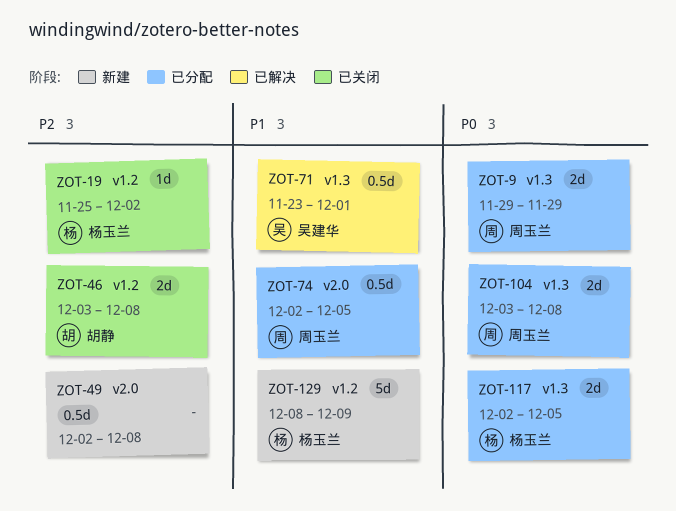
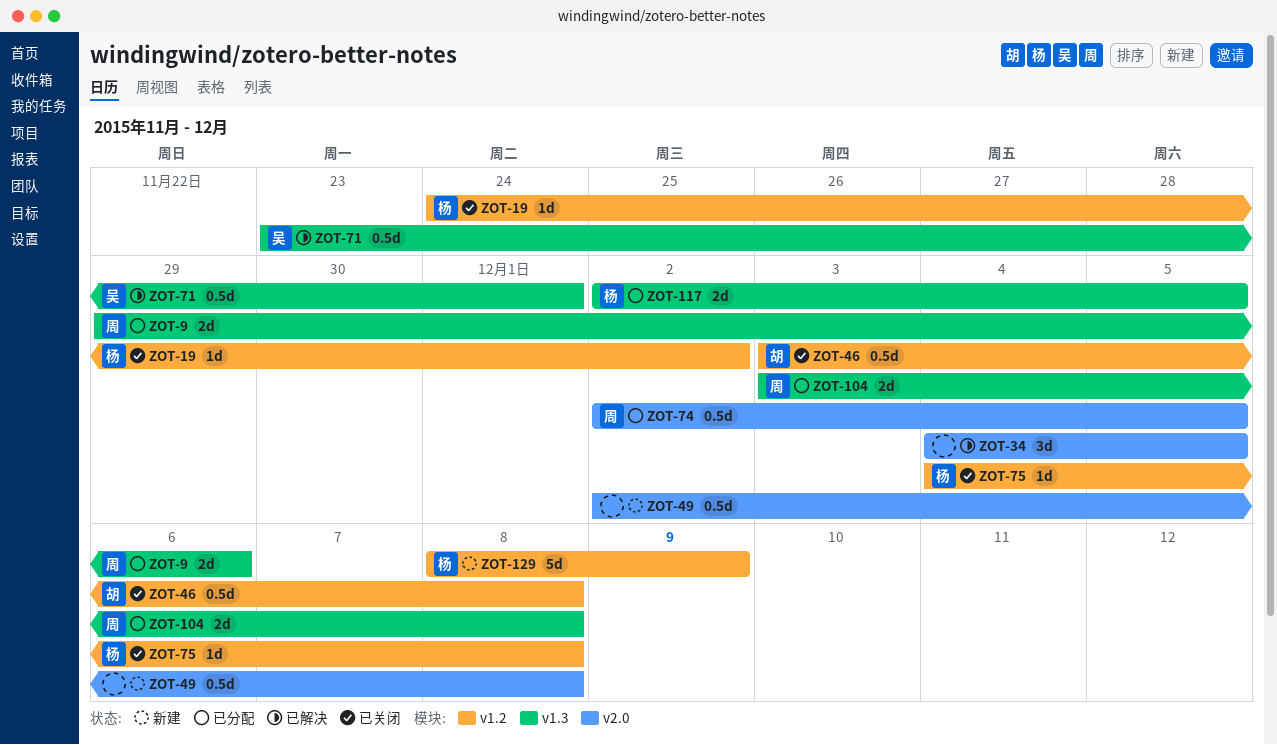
ZOT-9, due: Nov 29 -> Dec 6
ZOT-19, start: Nov 25 -> Nov 24
ZOT-34: none -> present
ZOT-46, estimate: 2d -> 0.5d
ZOT-75: none -> present

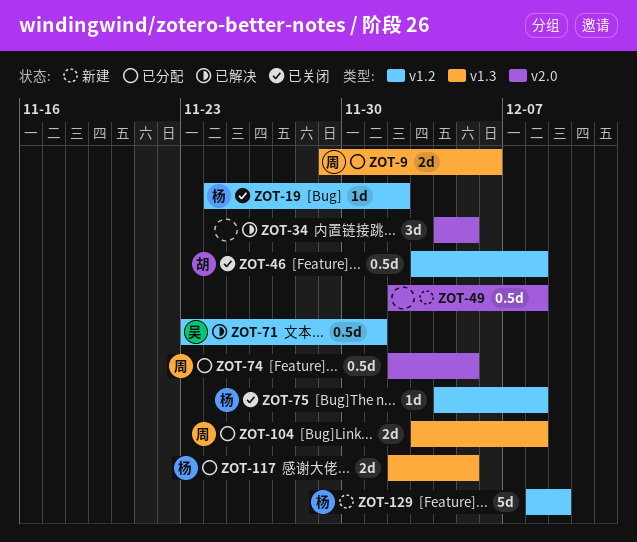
ZOT-71, label: v1.3 -> v1.2

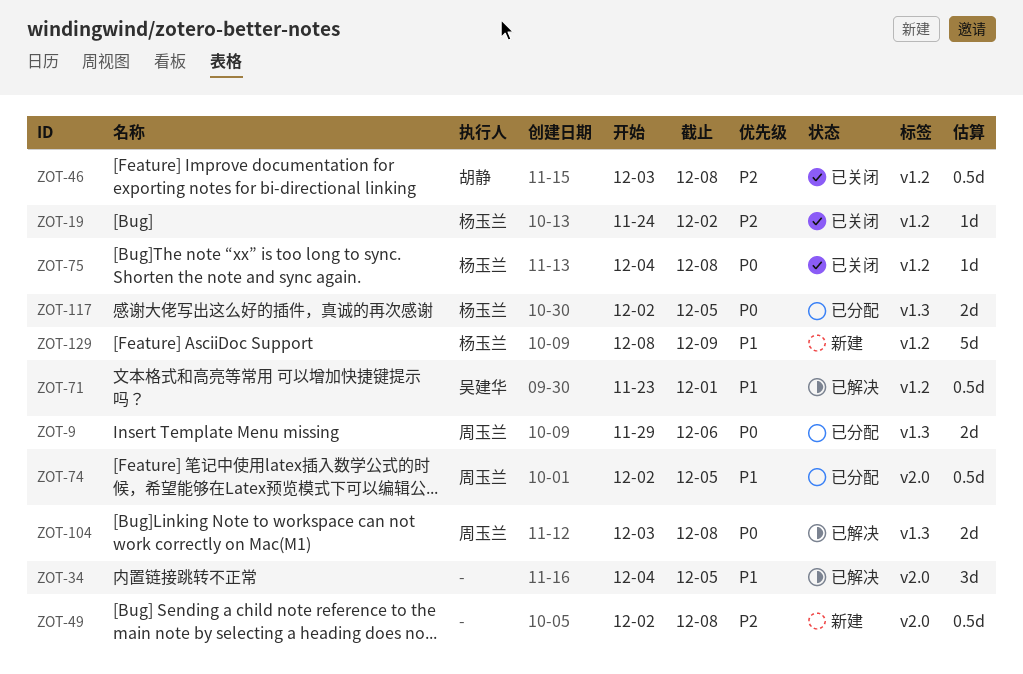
ZOT-104, status: 已分配 -> 已解决

